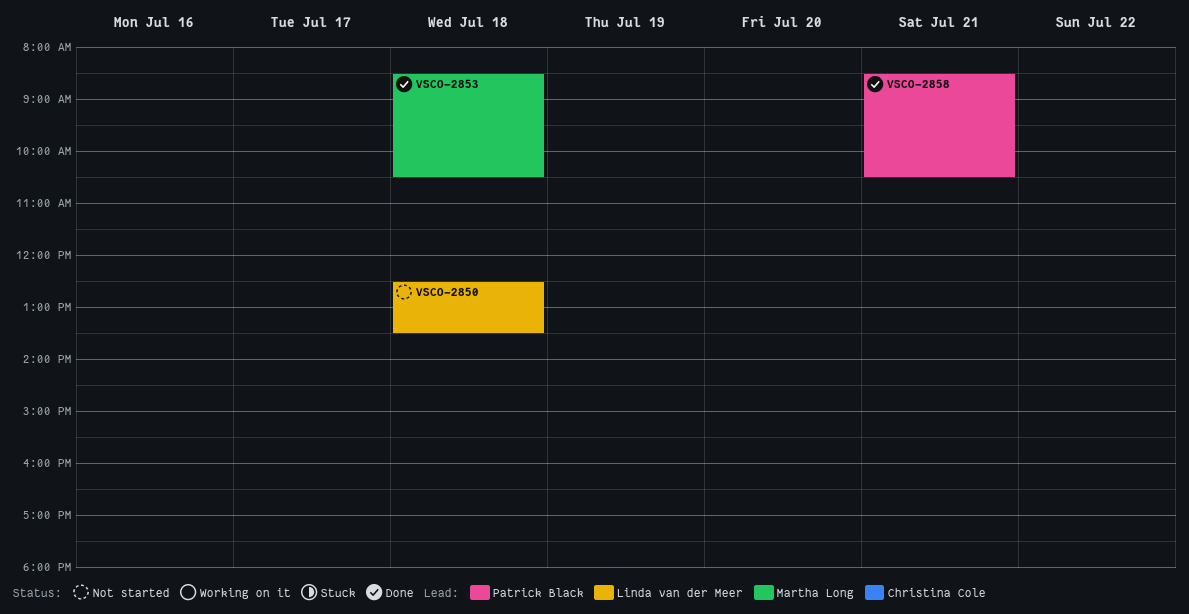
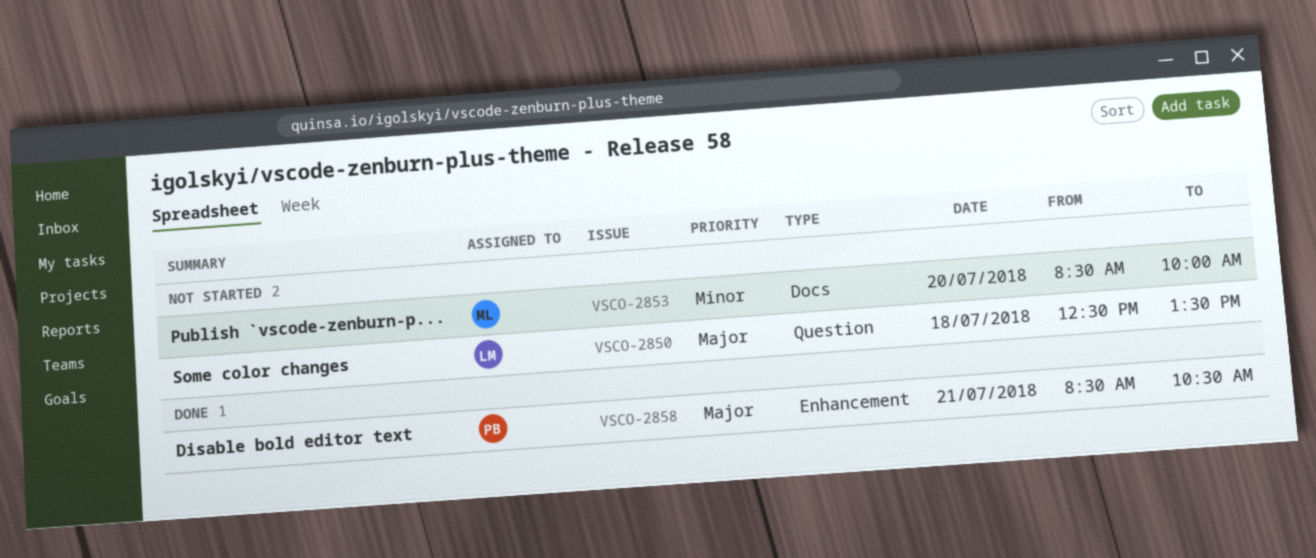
VSCO-2853, status: Done -> Not started
VSCO-2853, day: Jul 18 -> Jul 20
VSCO-2853, ends: 10:30 -> 10:00

